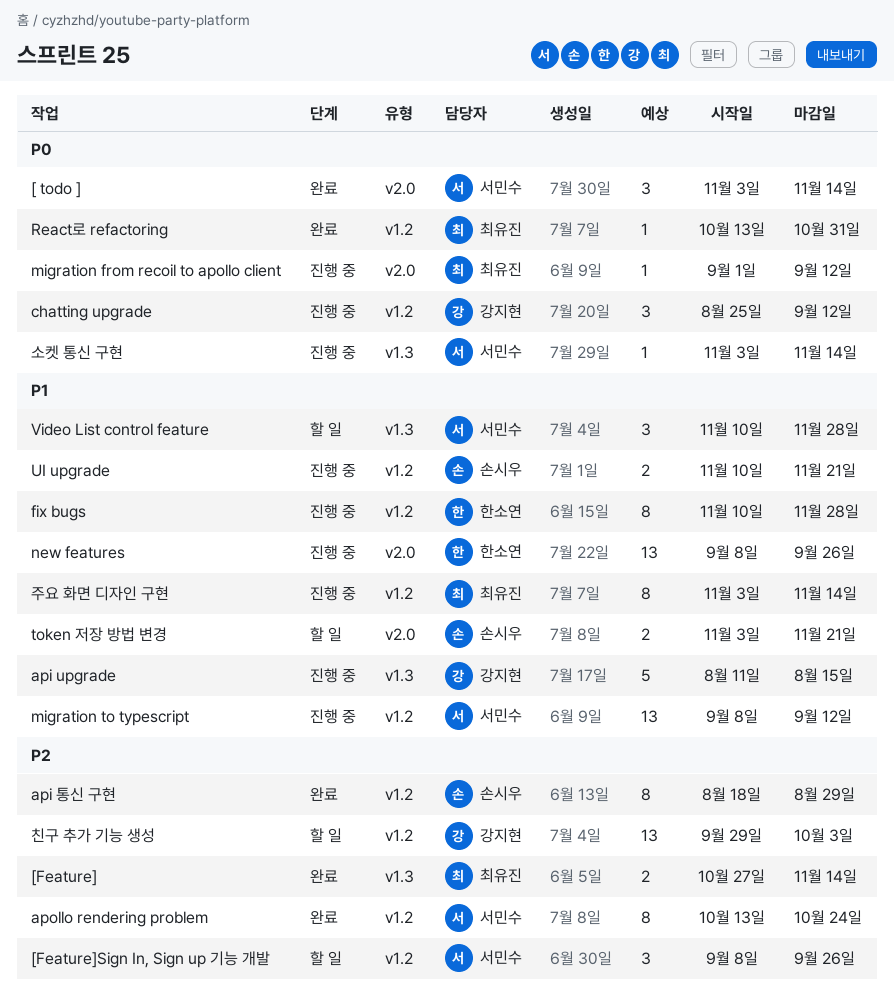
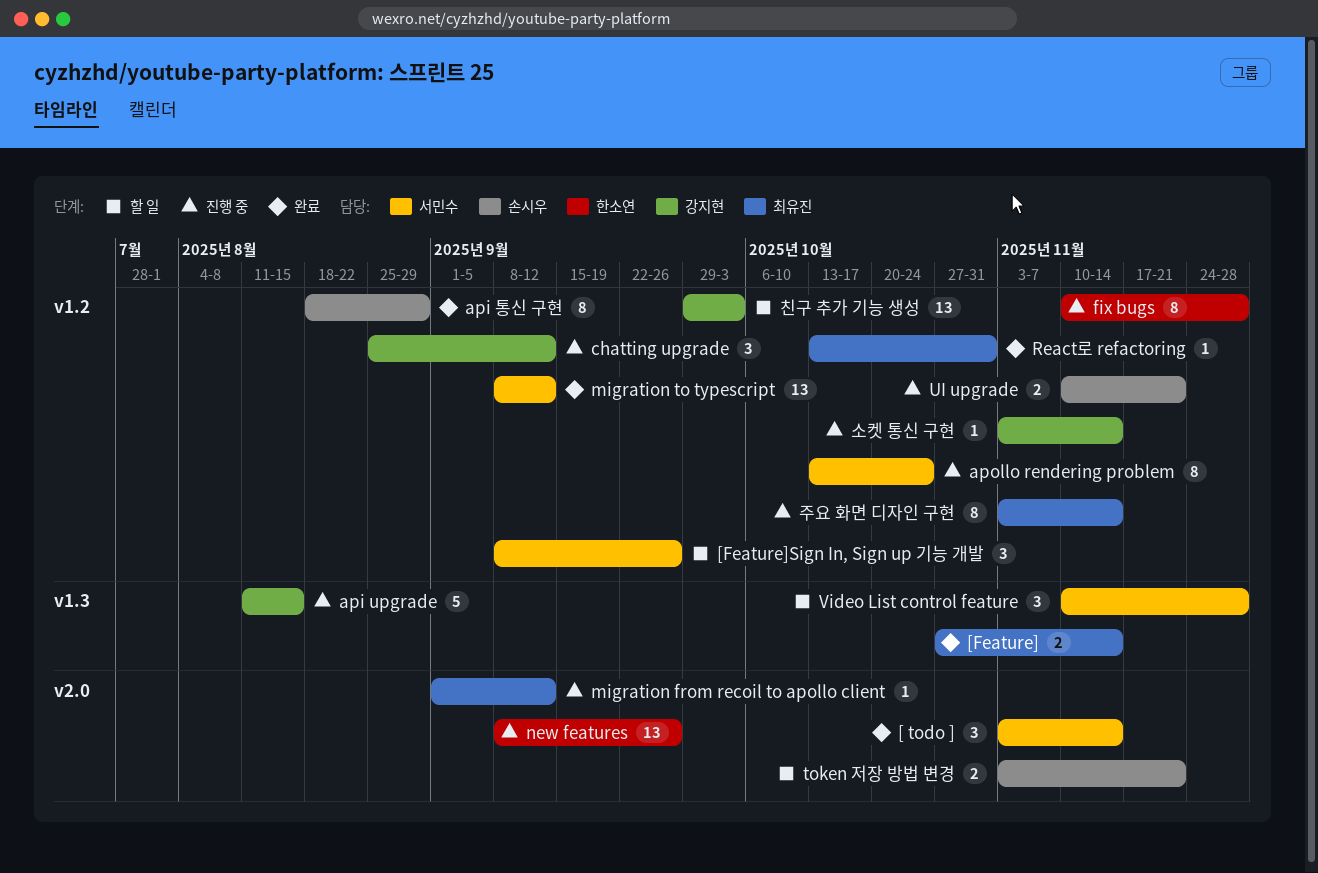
apollo rendering problem, status: 완료 -> 진행 중
migration to typescript, status: 진행 중 -> 완료
소켓 통신 구현, owner: 서민수 -> 강지현
소켓 통신 구현, label: v1.3 -> v1.2

